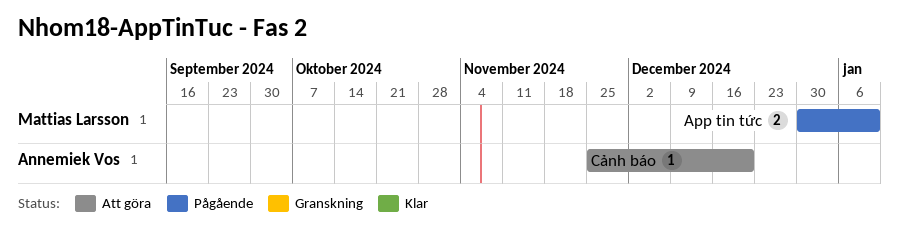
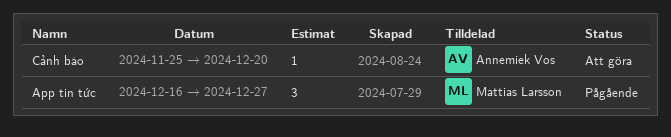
App tin tức, estimate: 2 -> 3
App tin tức, start: Dec 30 -> Dec 16
App tin tức, due: Jan 10 -> Dec 27

